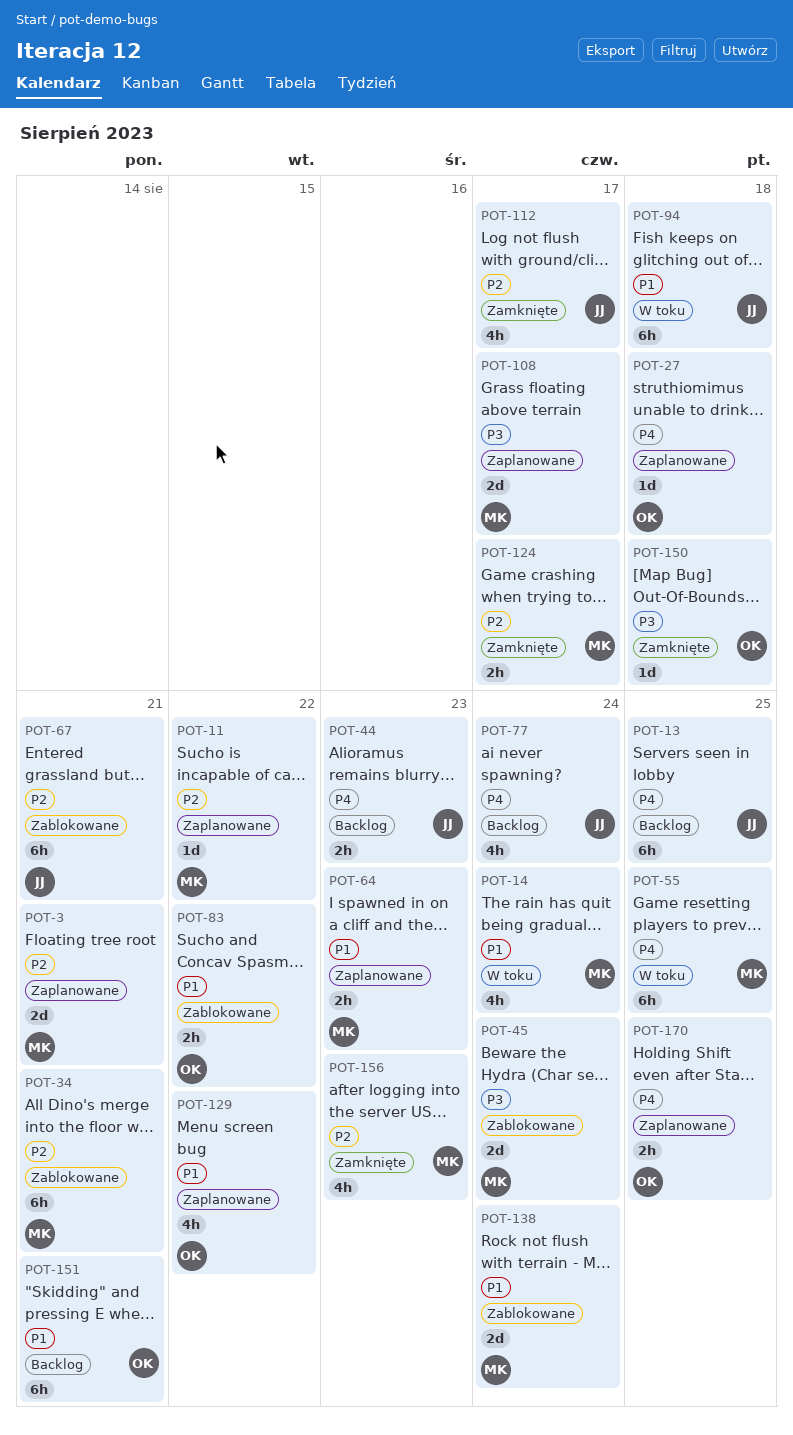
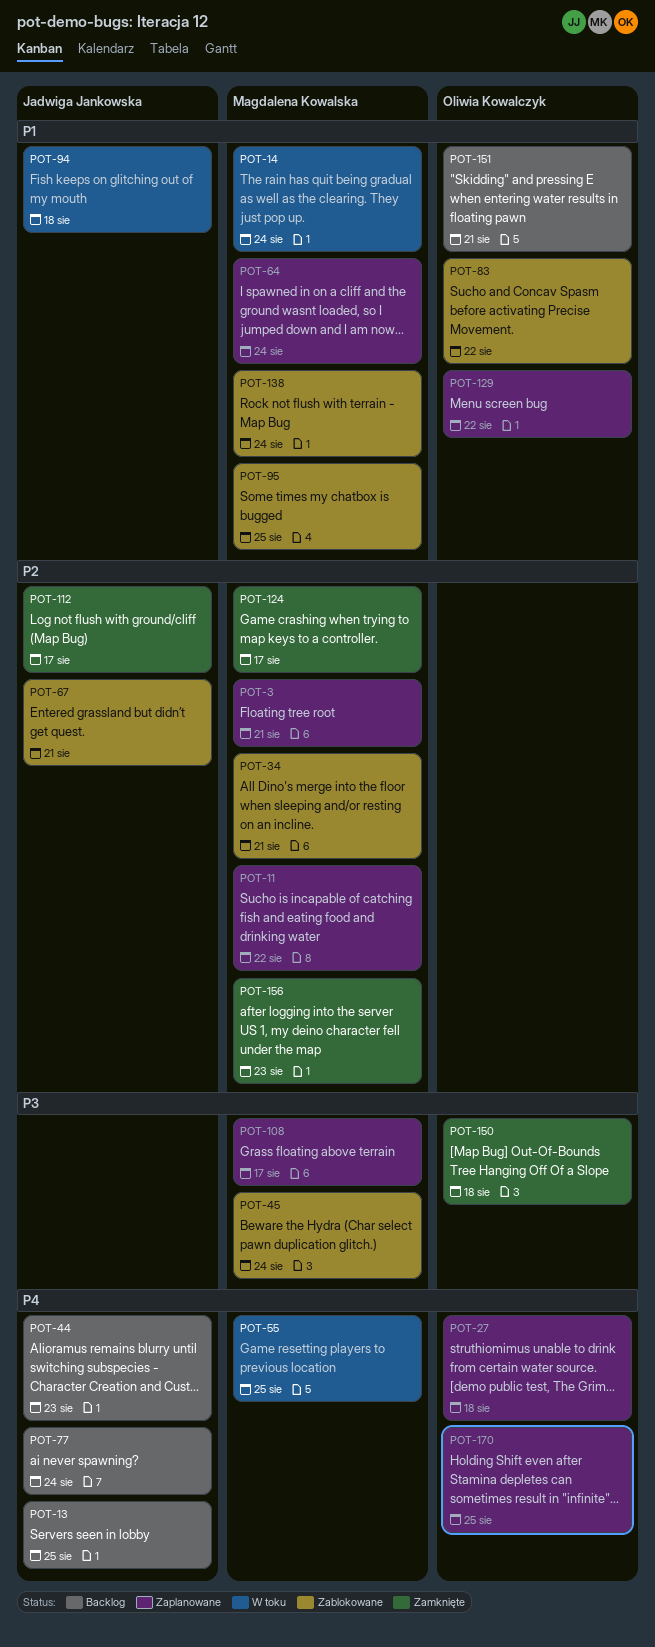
POT-64, due: Aug 23 -> Aug 24
POT-95: none -> present

